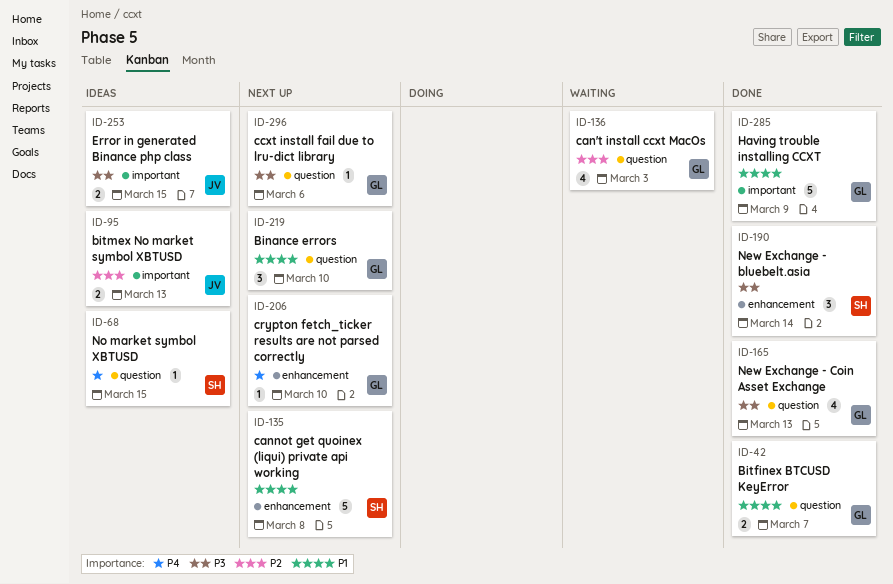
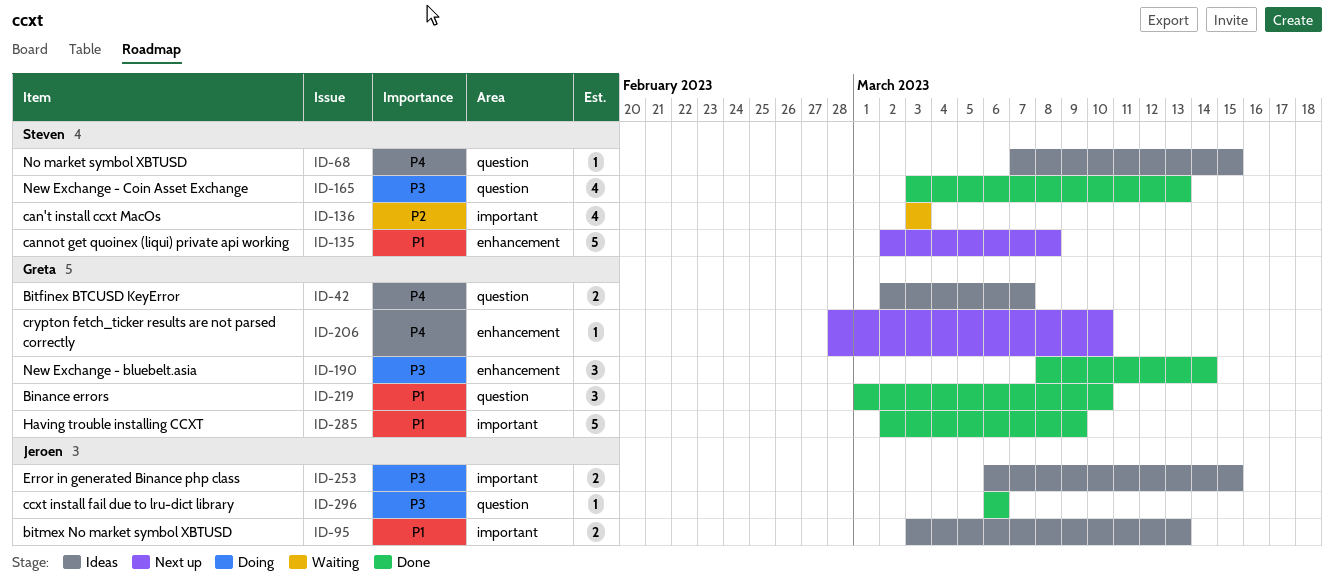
ID-42, status: Done -> Ideas
ID-42, priority: P1 -> P4
ID-95, priority: P2 -> P1
ID-136, owner: Greta -> Steven
ID-136, label: question -> important
ID-165, owner: Greta -> Steven
ID-190, owner: Steven -> Greta
ID-219, status: Next up -> Done
ID-296, status: Next up -> Done
ID-296, owner: Greta -> Jeroen

